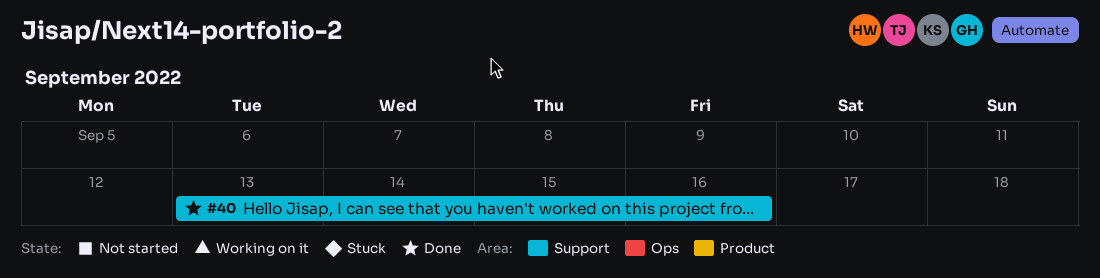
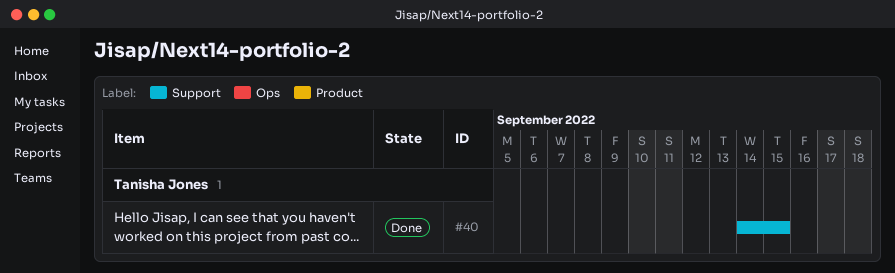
#40, start: Sep 13 -> Sep 14
#40, due: Sep 16 -> Sep 15

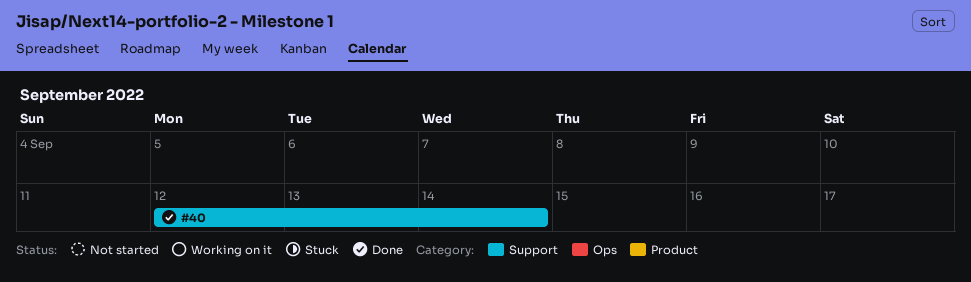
#40, start: Sep 14 -> Sep 12
#40, due: Sep 15 -> Sep 14

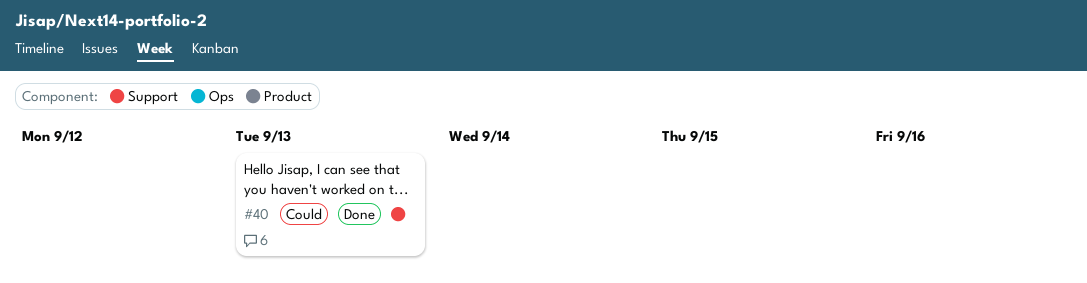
#40, due: Sep 14 -> Sep 13

